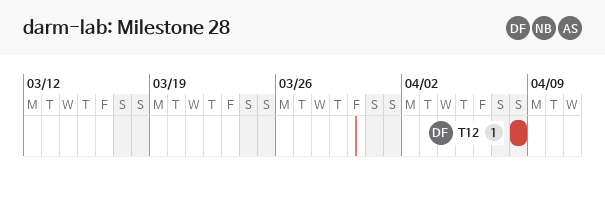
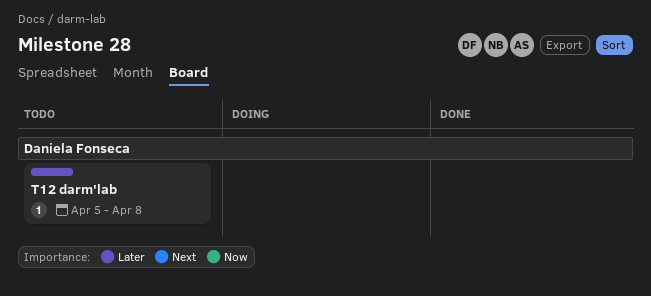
T12, start: Apr 8 -> Apr 5

